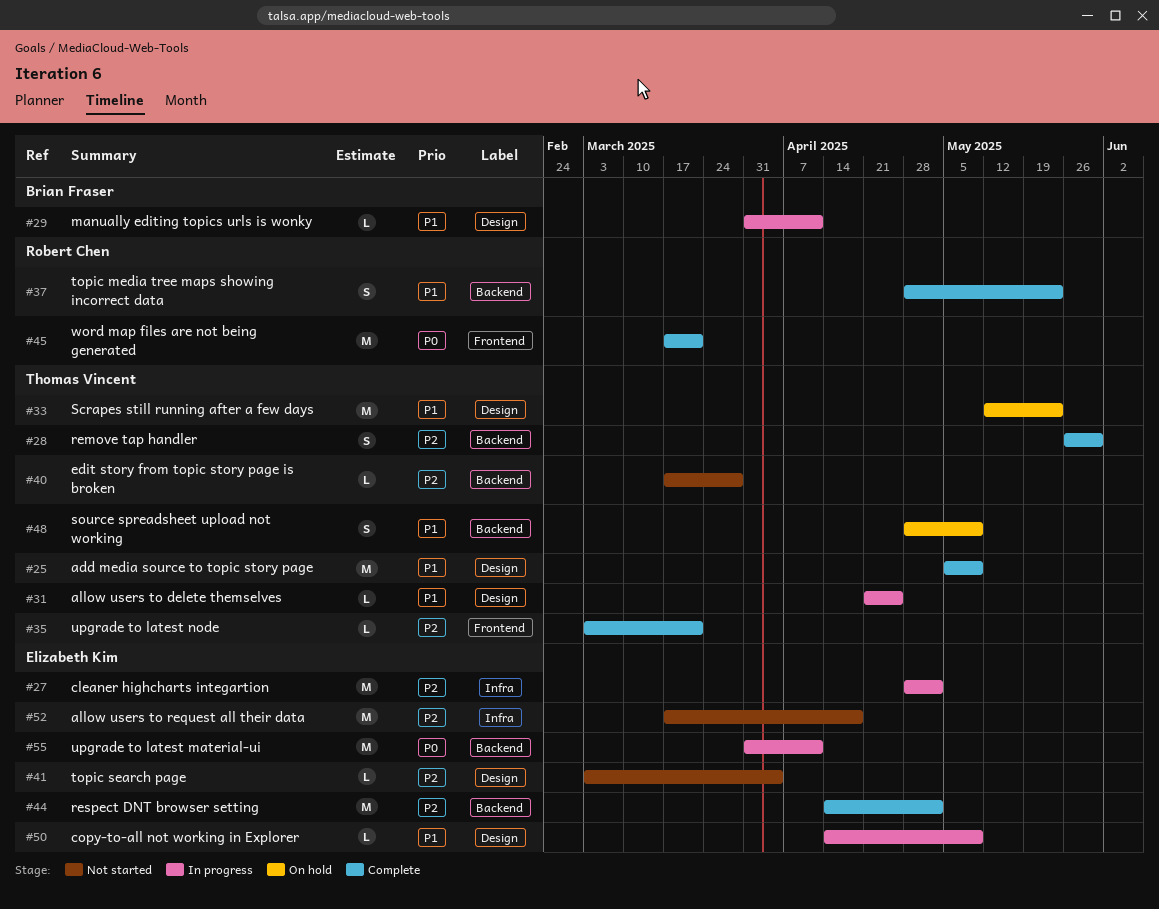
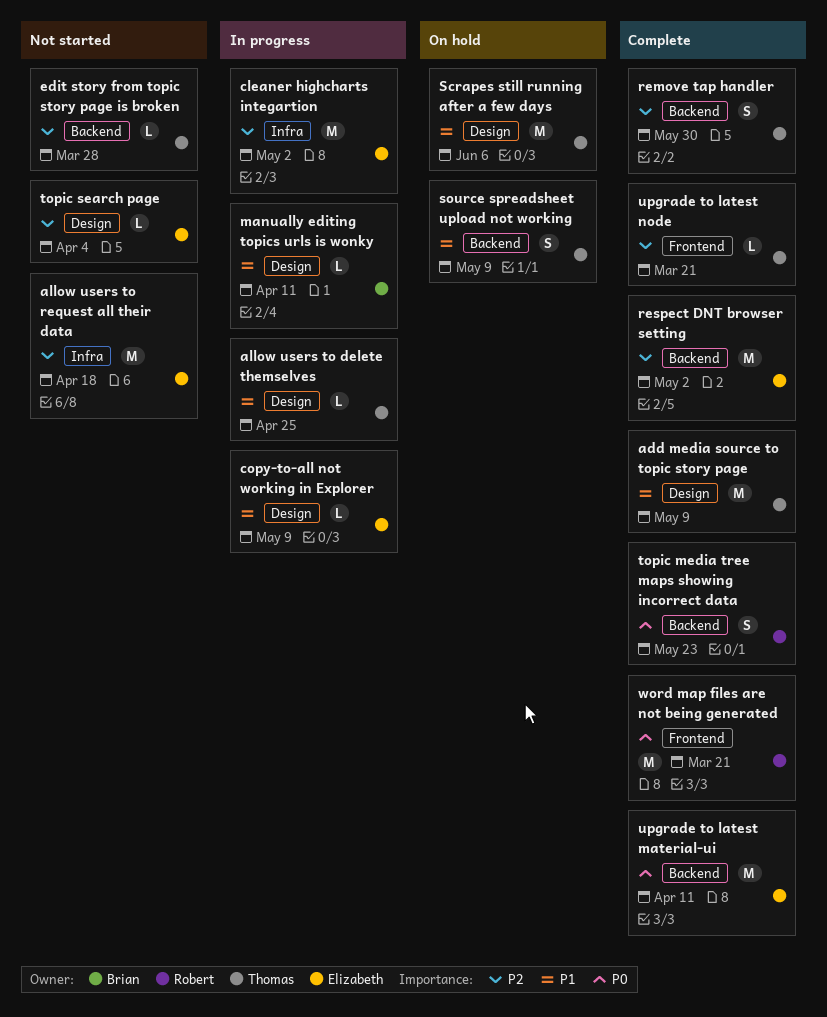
Scrapes still running after a few days, due: May 23 -> Jun 6
topic media tree maps showing incorrect data, priority: P1 -> P0
upgrade to latest material-ui, status: In progress -> Complete

